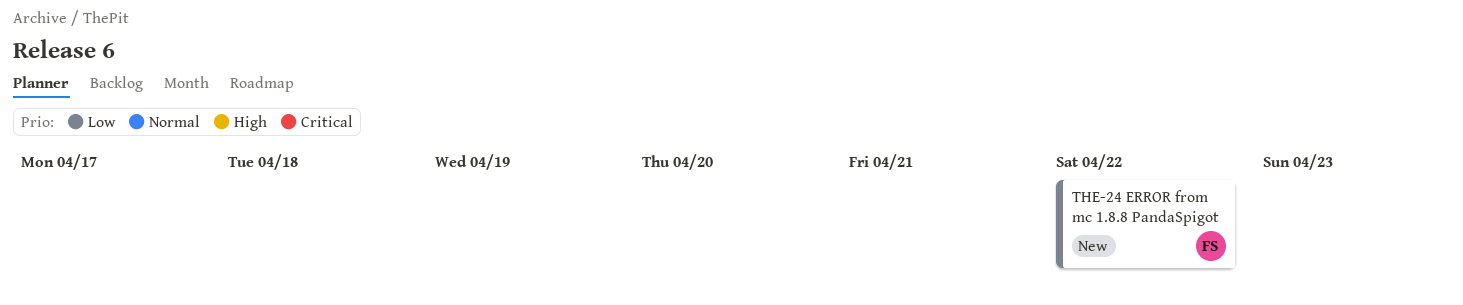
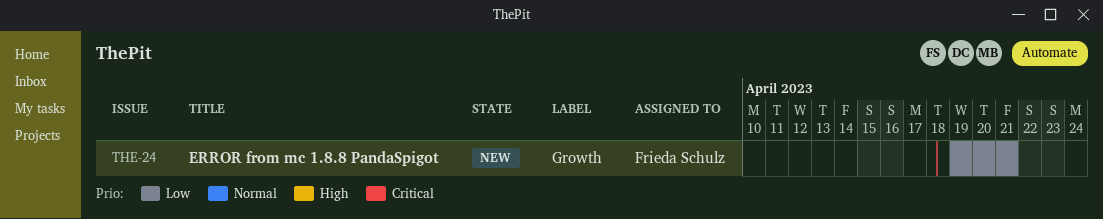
THE-24, due: Apr 22 -> Apr 21

